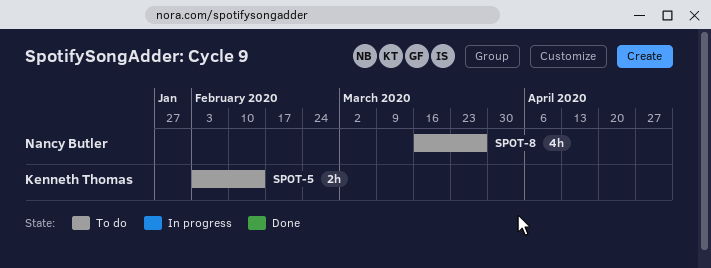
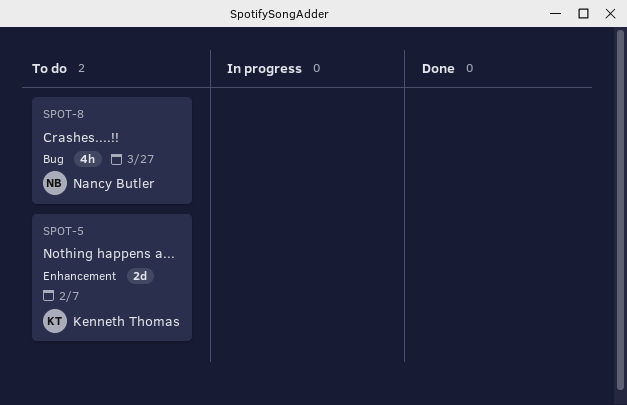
SPOT-5, estimate: 2h -> 2d
SPOT-5, due: Feb 14 -> Feb 7

